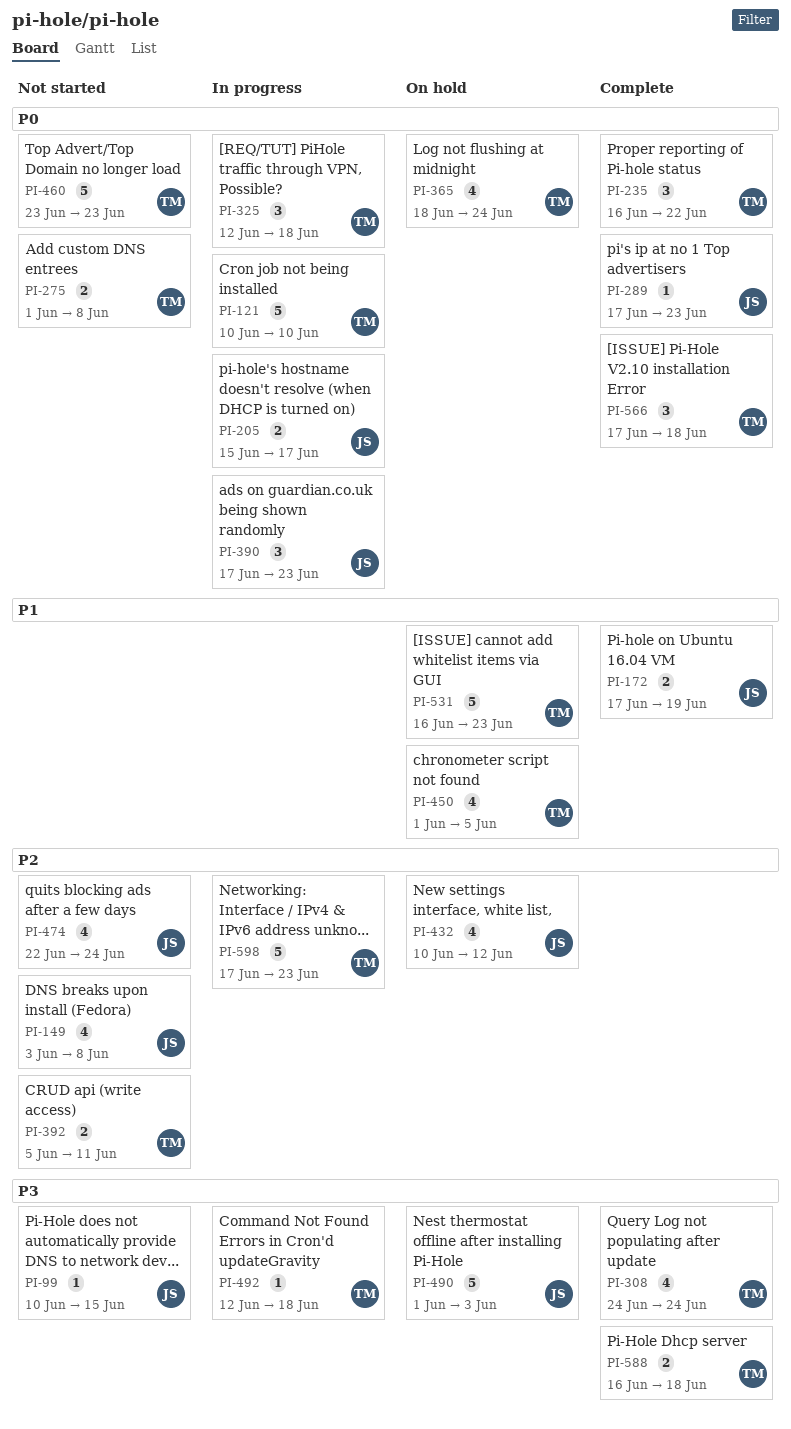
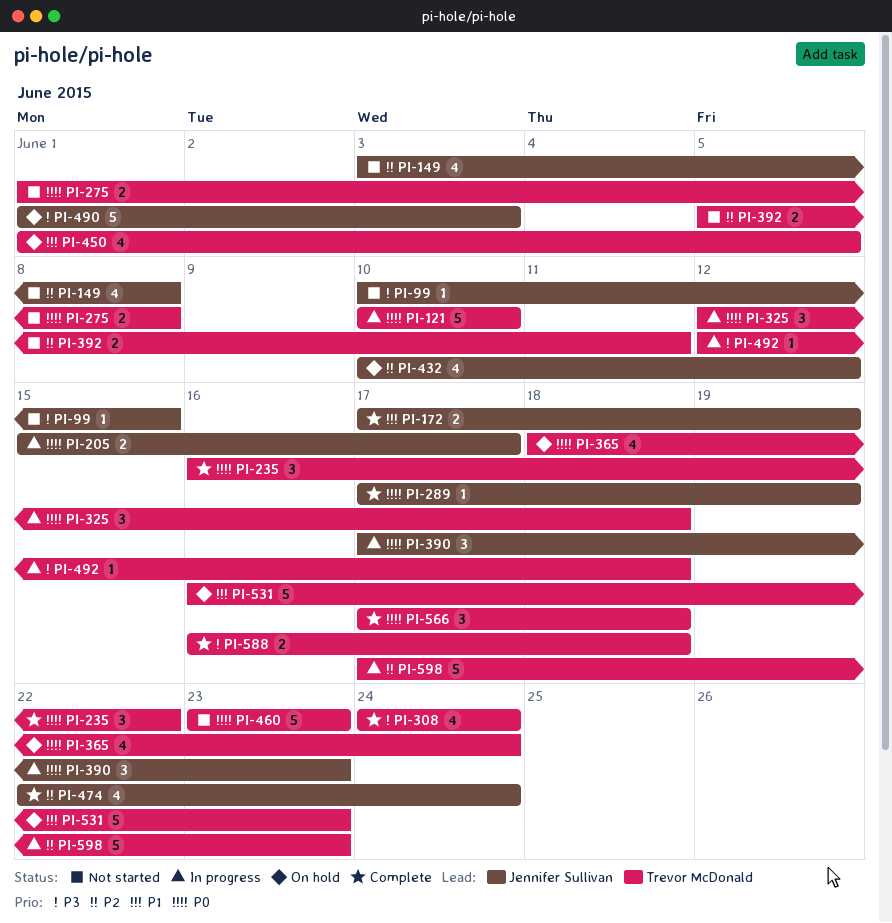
PI-289, due: Jun 23 -> Jun 19
PI-474, status: Not started -> Complete

